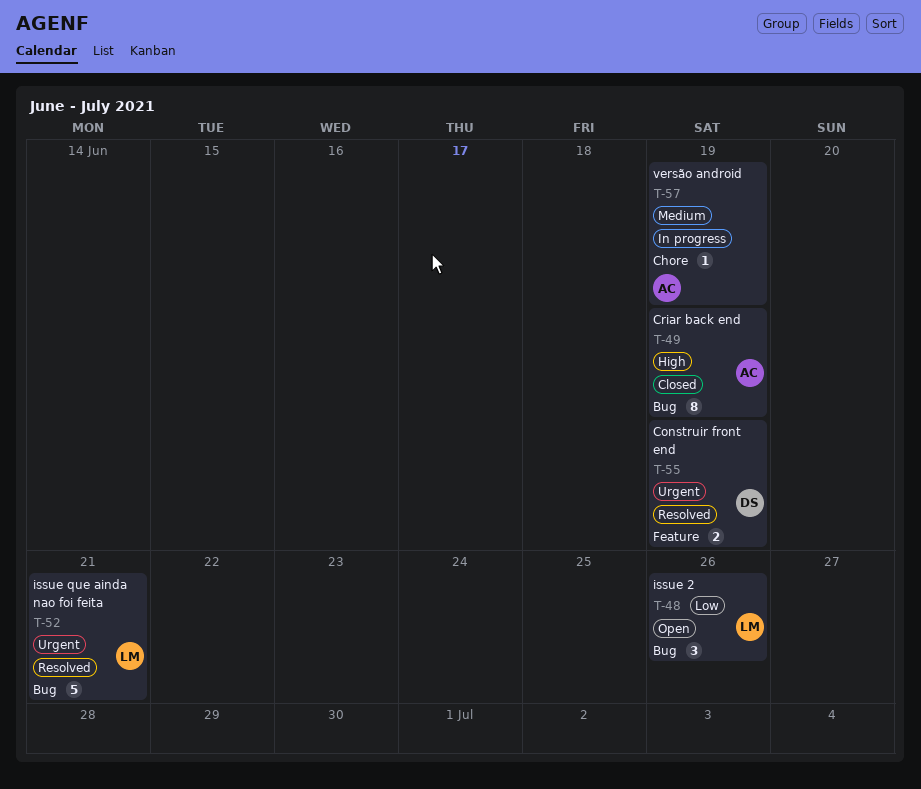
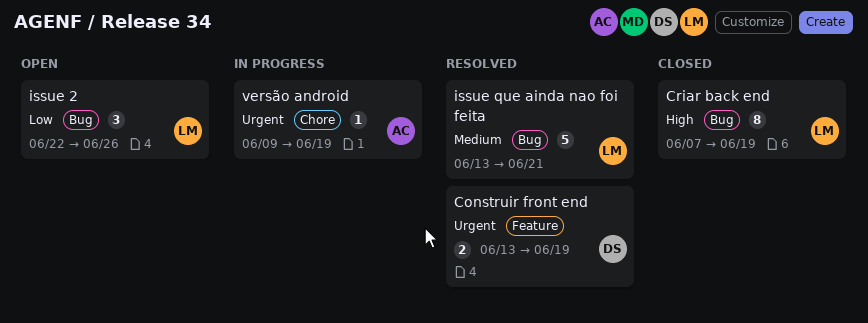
Criar back end, owner: AC -> LM
issue que ainda nao foi feita, priority: Urgent -> Medium
versão android, priority: Medium -> Urgent

